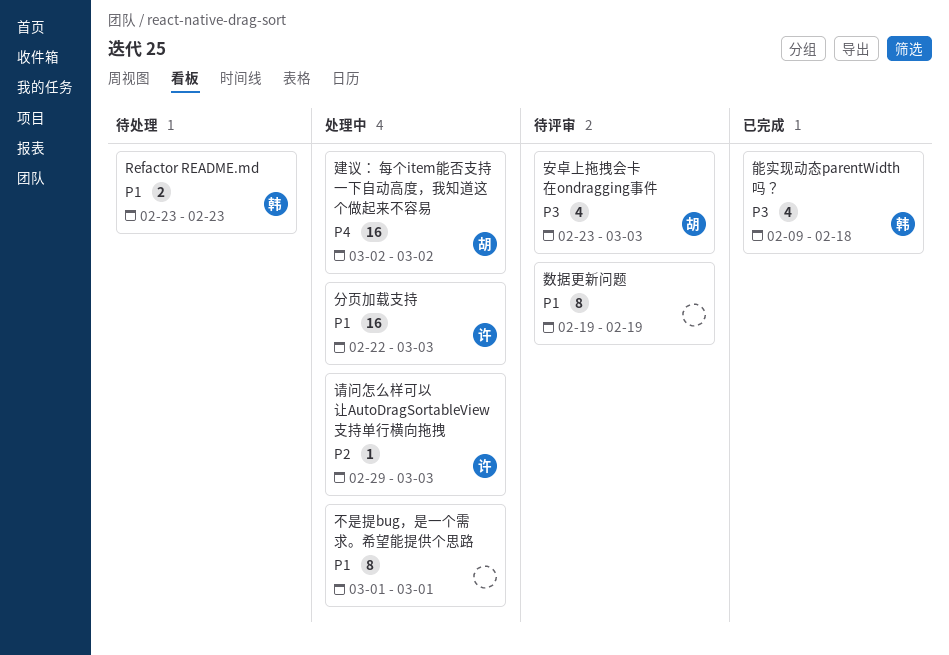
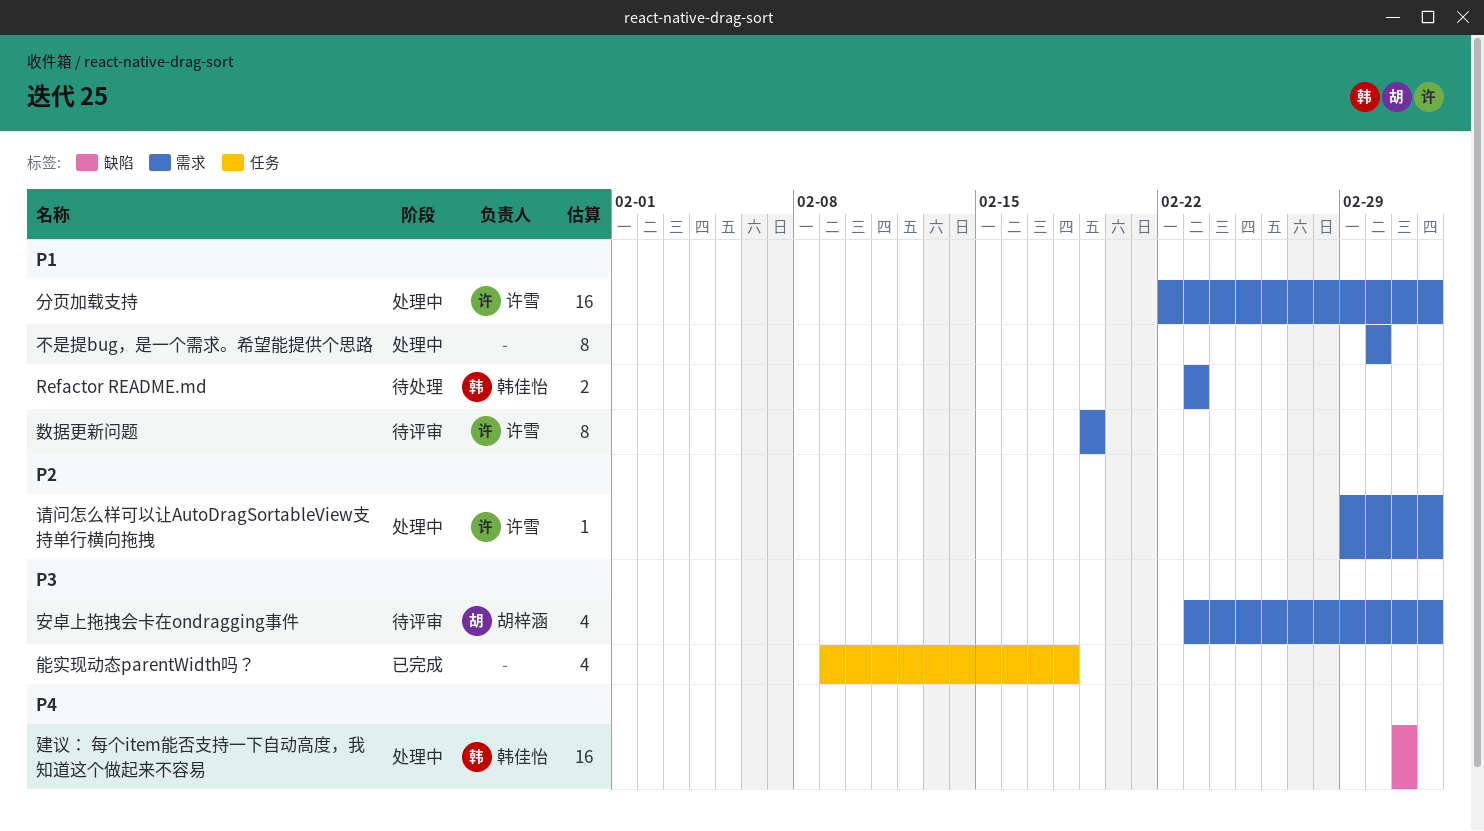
建议： 每个item能否支持一下自动高度，我知道这个做起来不容易, owner: 胡梓涵 -> 韩佳怡
数据更新问题, owner: none -> 许雪
能实现动态parentWidth吗？, owner: 韩佳怡 -> none

